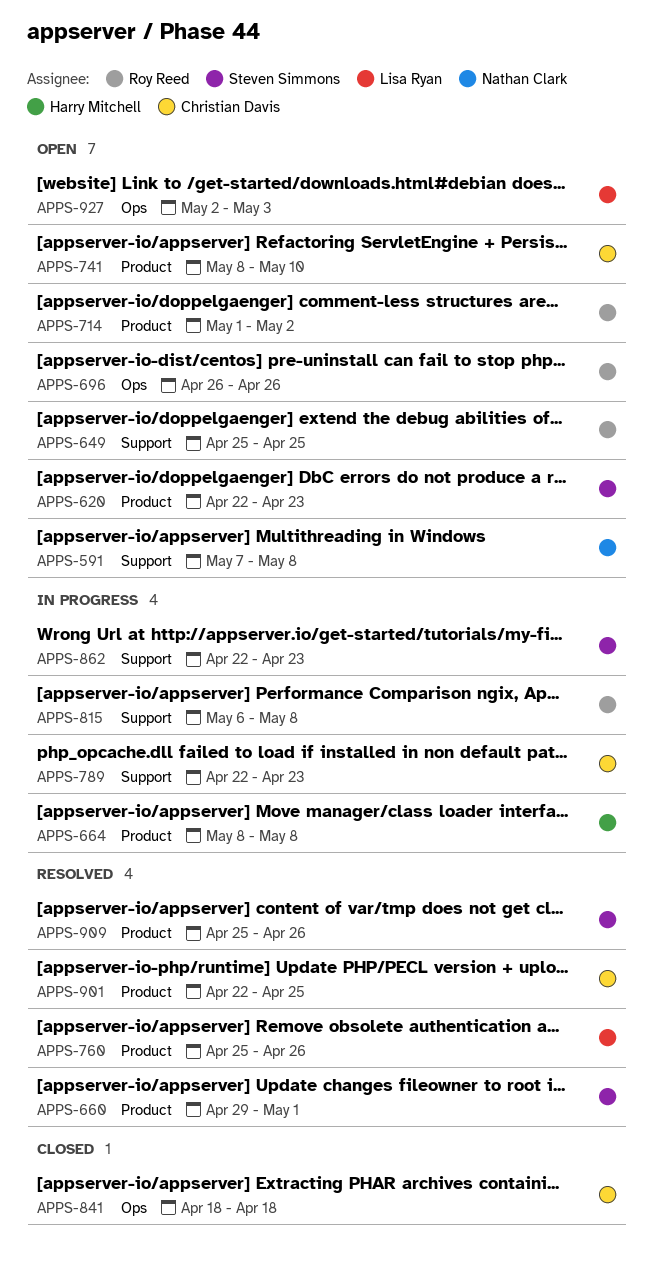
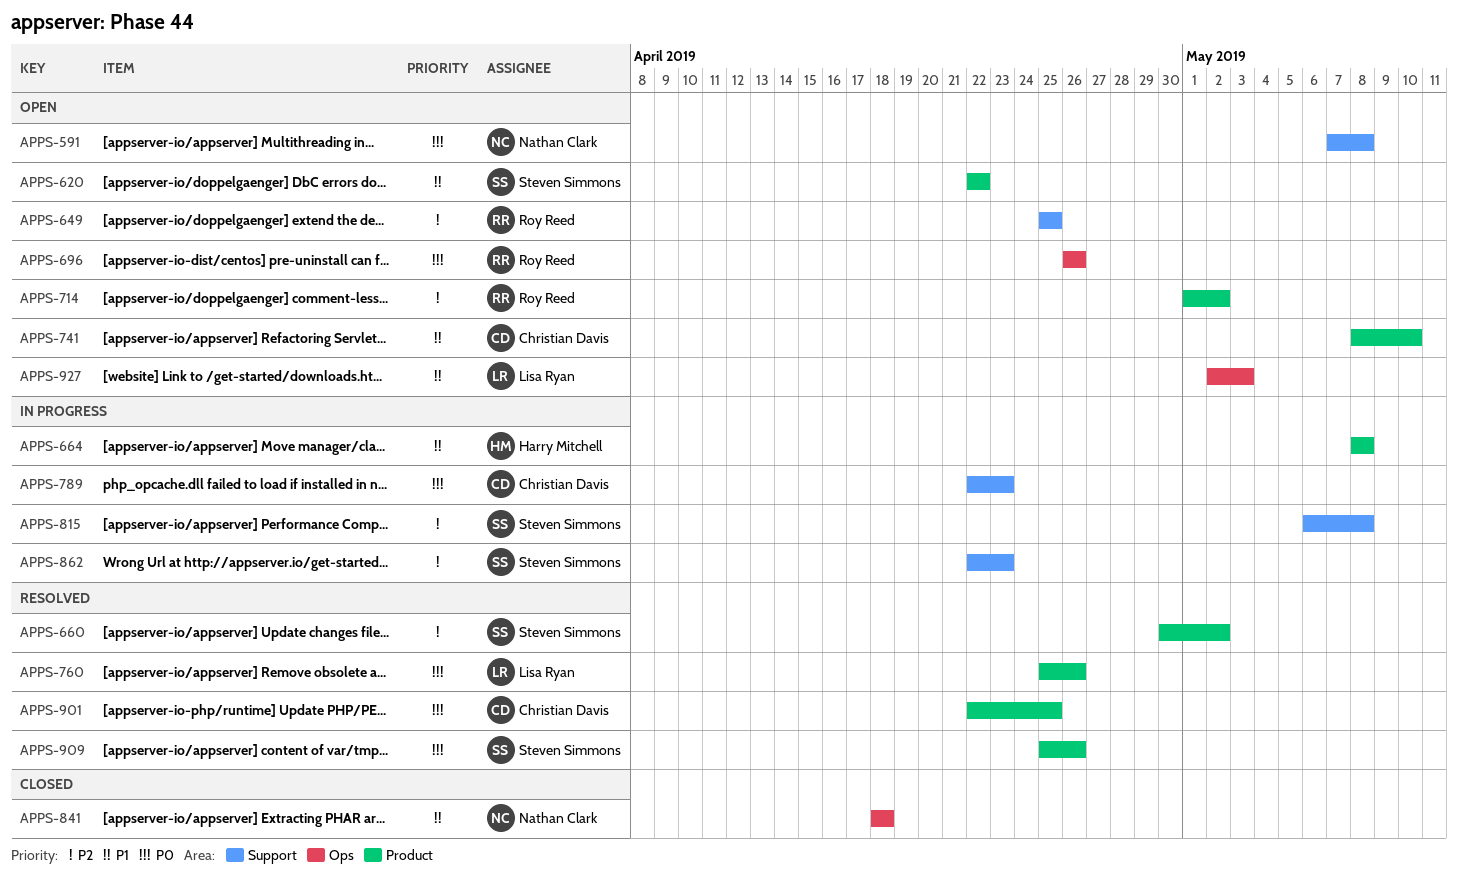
APPS-620, due: Apr 23 -> Apr 22
APPS-660, start: Apr 29 -> Apr 30
APPS-660, due: May 1 -> May 2
APPS-815, owner: Roy Reed -> Steven Simmons
APPS-841, owner: Christian Davis -> Nathan Clark

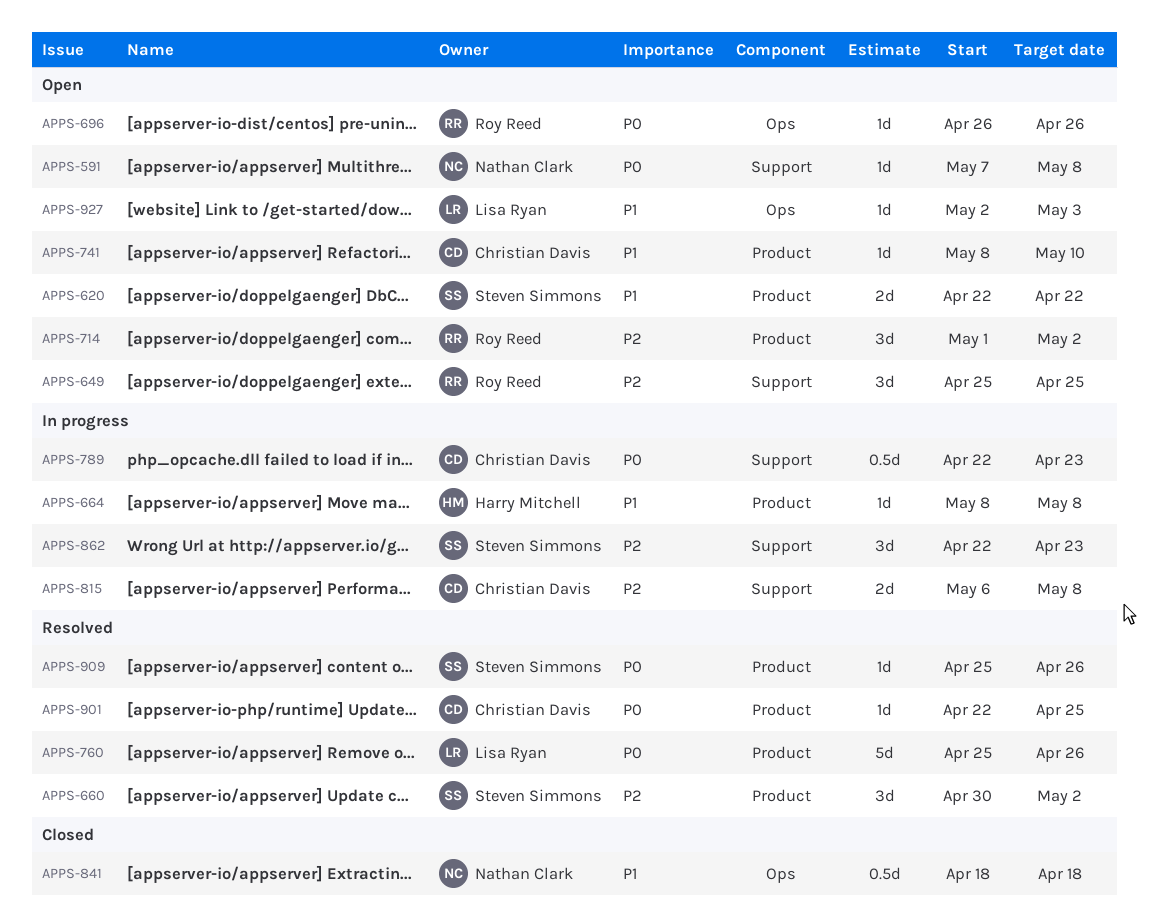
APPS-815, owner: Steven Simmons -> Christian Davis

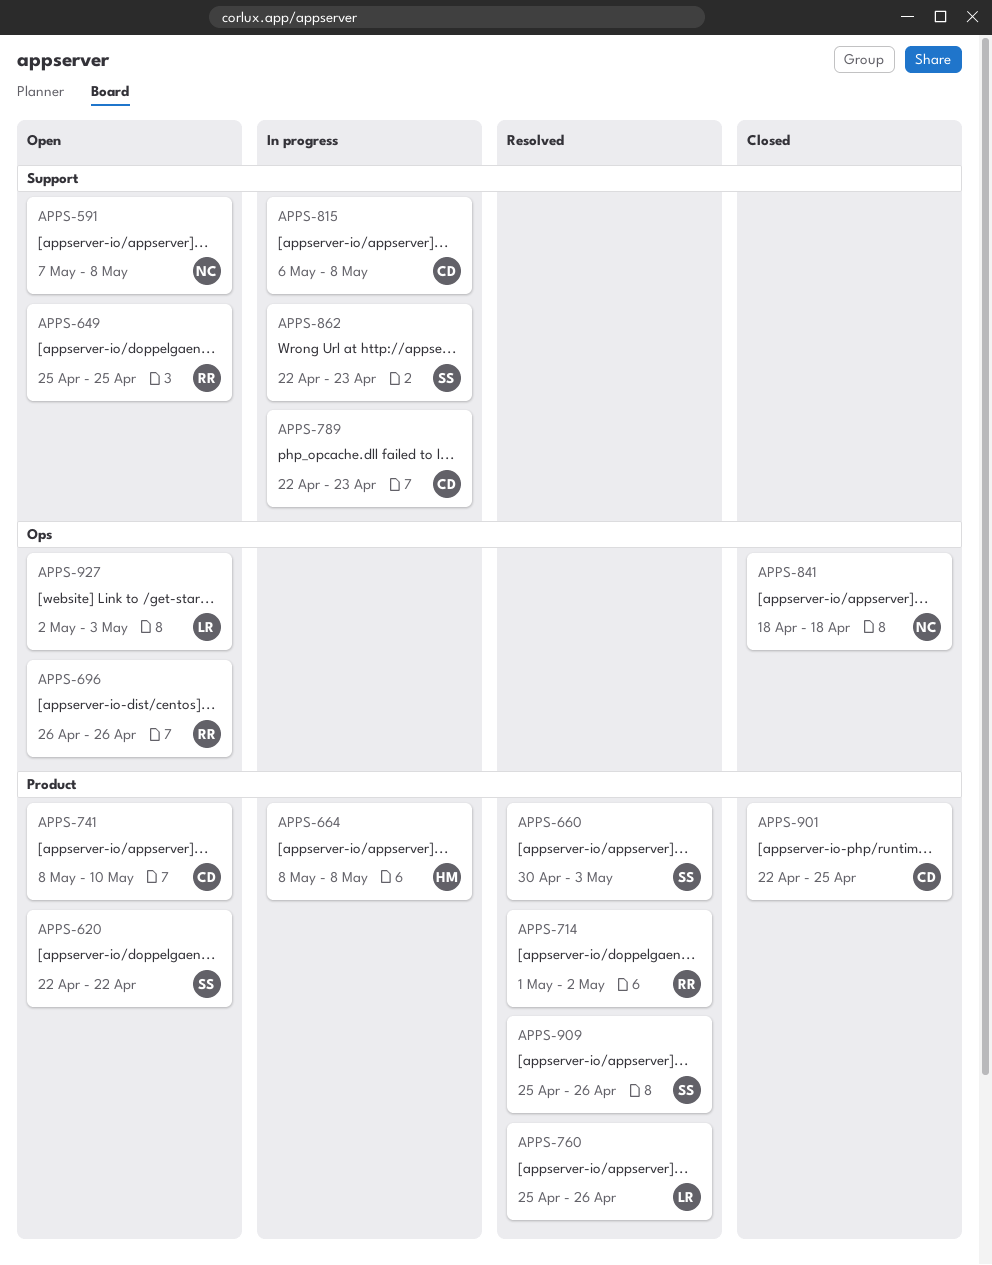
APPS-660, due: May 2 -> May 3
APPS-714, status: Open -> Resolved
APPS-901, status: Resolved -> Closed

